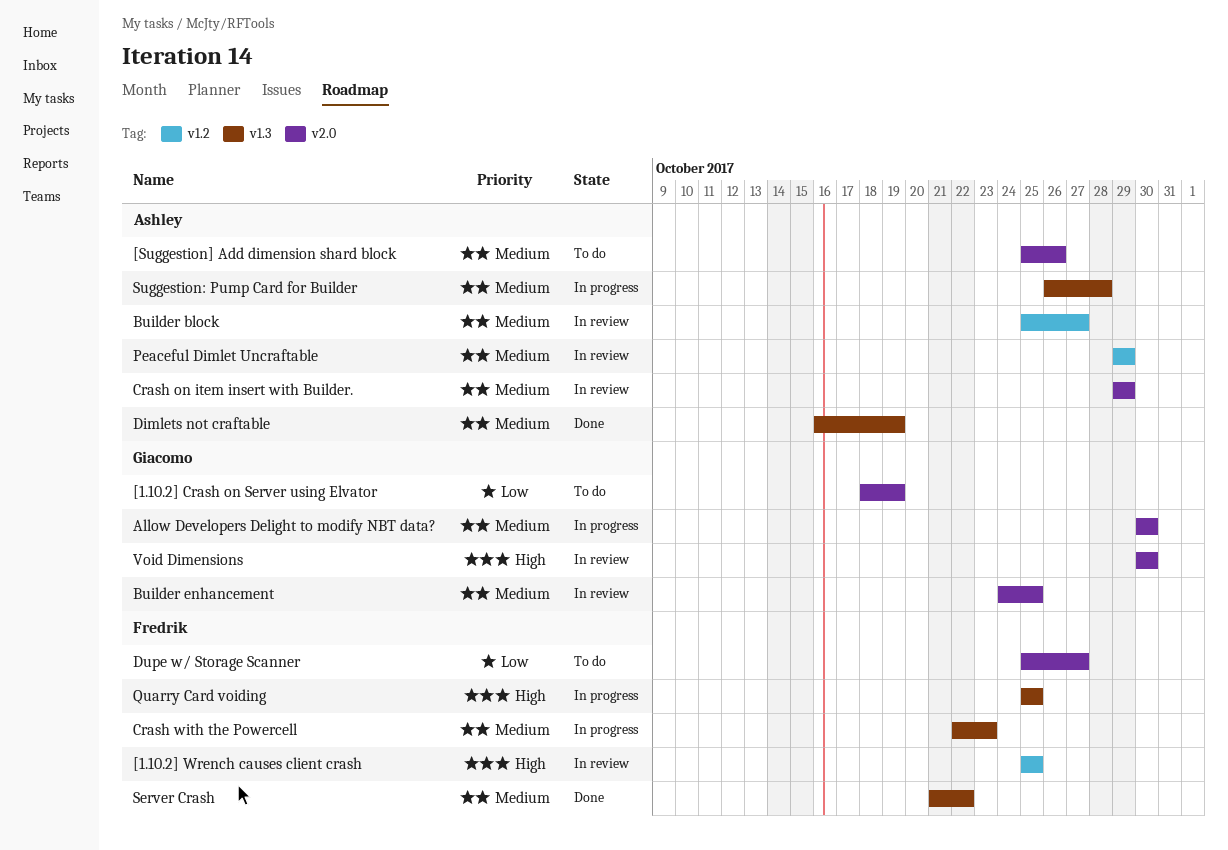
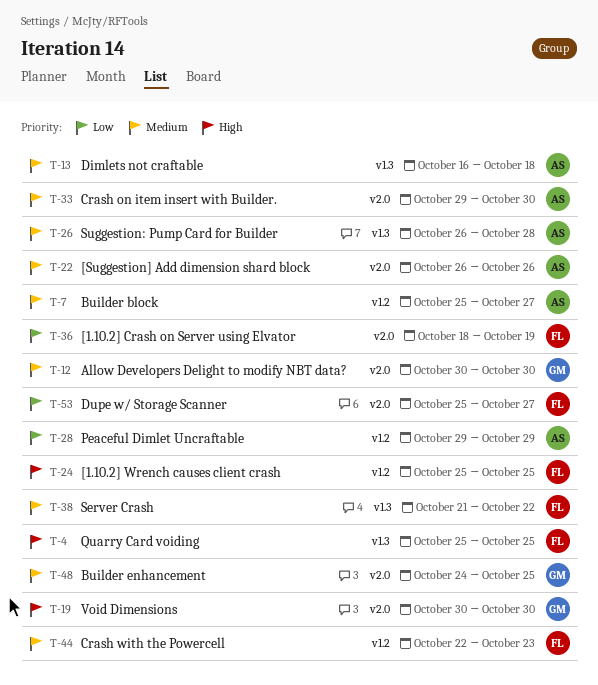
[1.10.2] Crash on Server using Elvator, owner: Giacomo -> Fredrik
[Suggestion] Add dimension shard block, start: Oct 25 -> Oct 26
Crash on item insert with Builder., due: Oct 29 -> Oct 30
Crash with the Powercell, label: v1.3 -> v1.2
Dimlets not craftable, due: Oct 19 -> Oct 18
Peaceful Dimlet Uncraftable, priority: Medium -> Low

